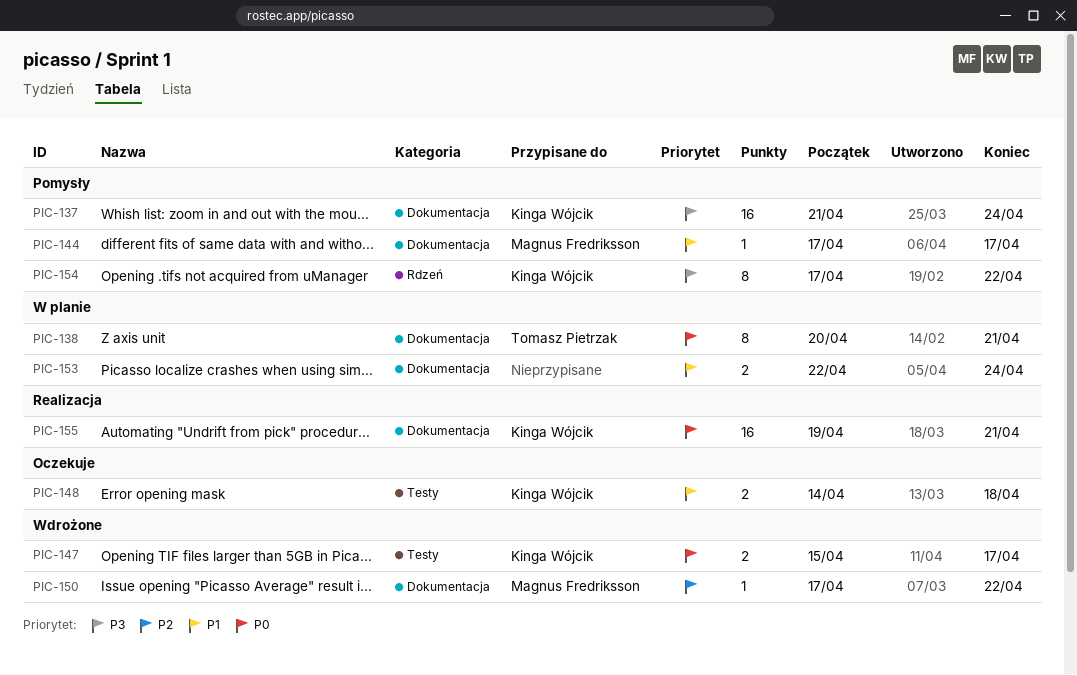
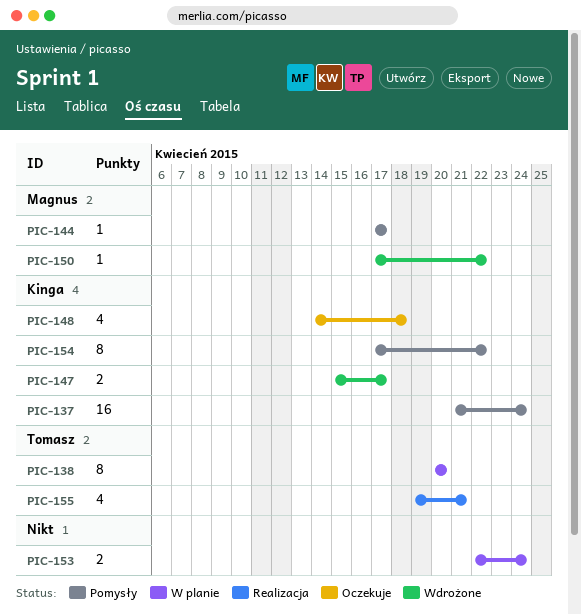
PIC-138, due: Apr 21 -> Apr 20
PIC-148, estimate: 2 -> 4
PIC-155, owner: Kinga Wójcik -> Tomasz Pietrzak
PIC-155, estimate: 16 -> 4

